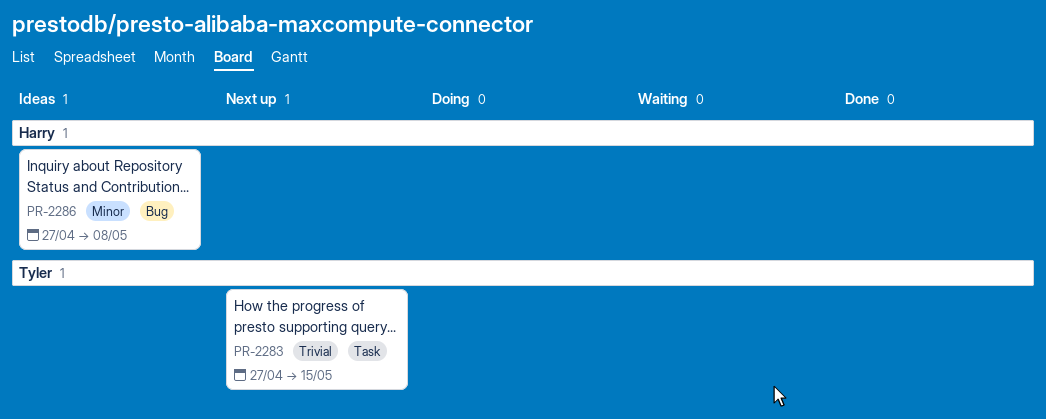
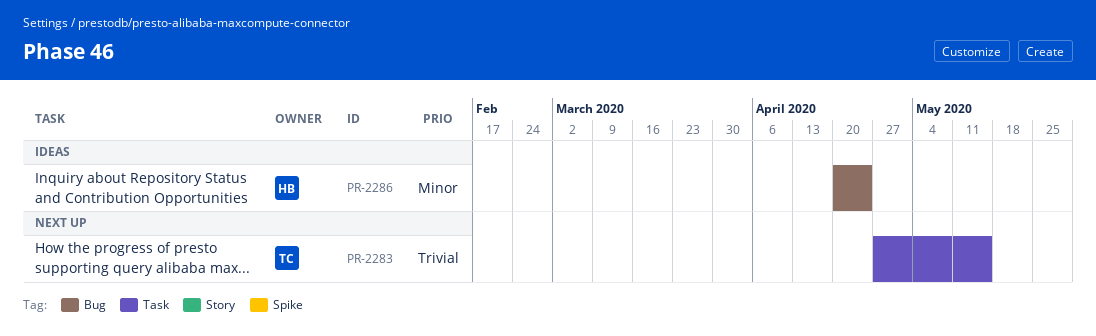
PR-2286, start: Apr 27 -> Apr 20
PR-2286, due: May 8 -> Apr 24

